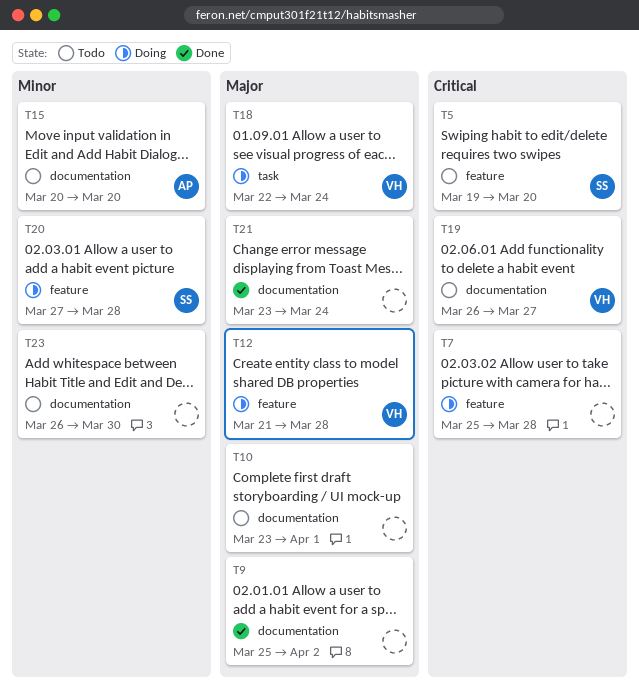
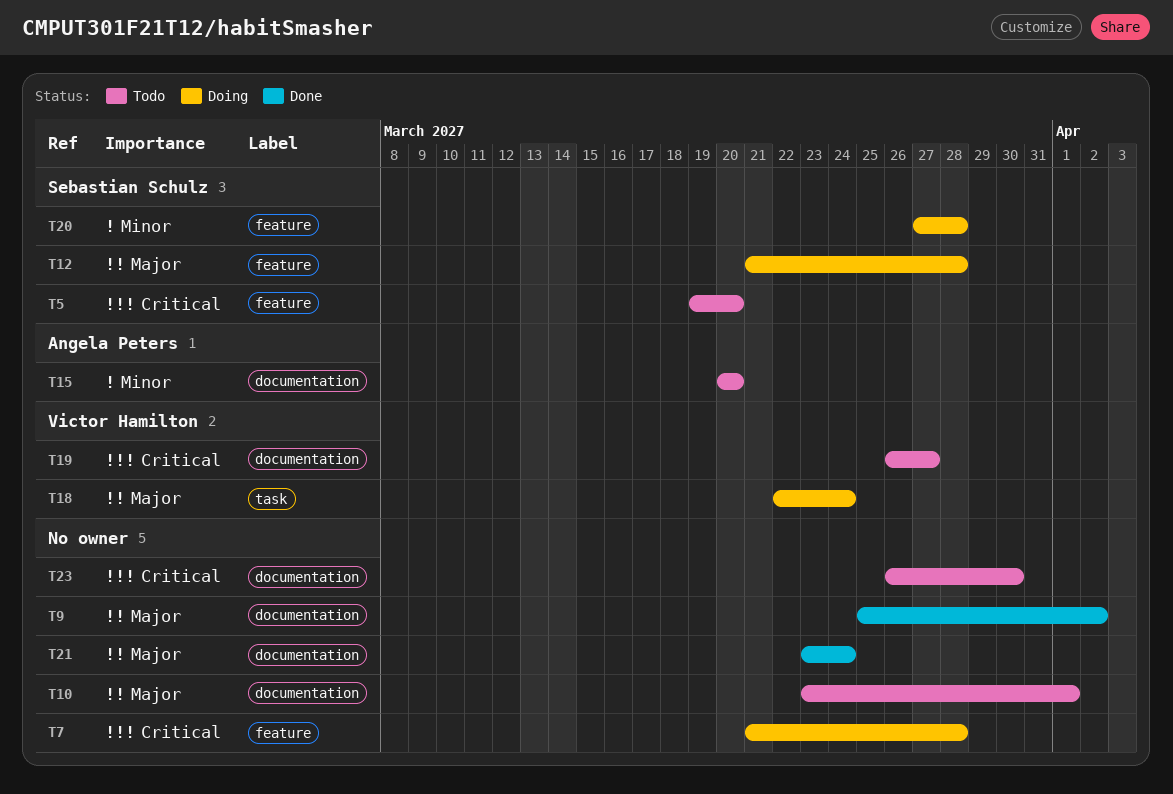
T7, start: Mar 25 -> Mar 21
T12, owner: Victor Hamilton -> Sebastian Schulz
T23, priority: Minor -> Critical

